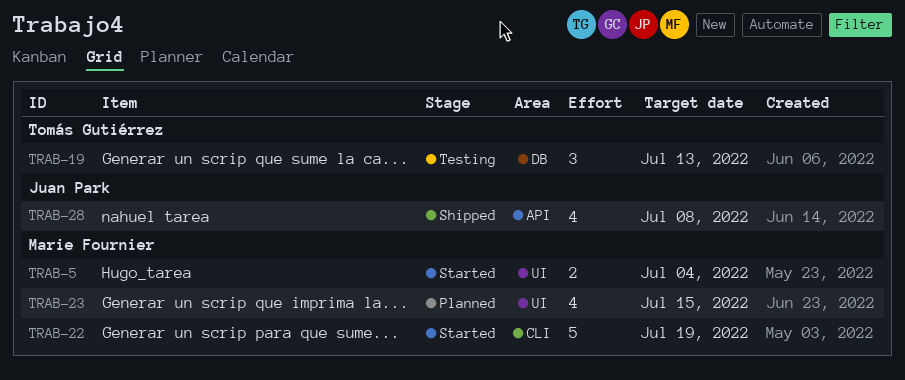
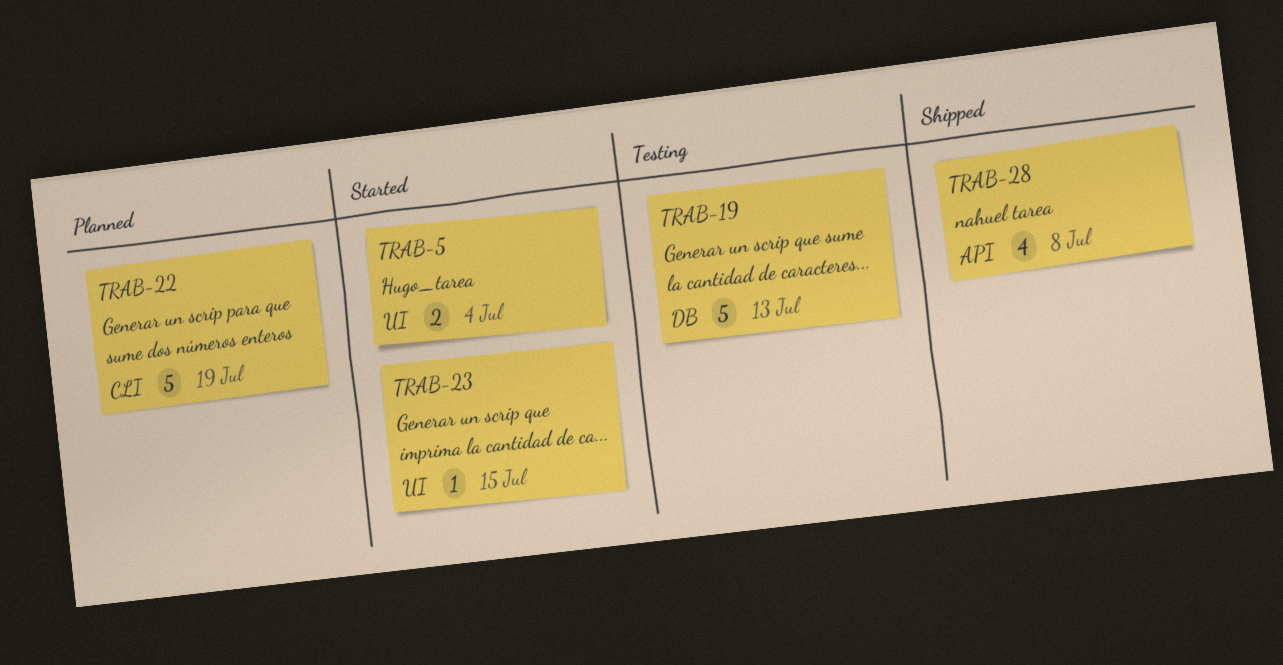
TRAB-19, estimate: 3 -> 5
TRAB-22, status: Started -> Planned
TRAB-23, status: Planned -> Started
TRAB-23, estimate: 4 -> 1

